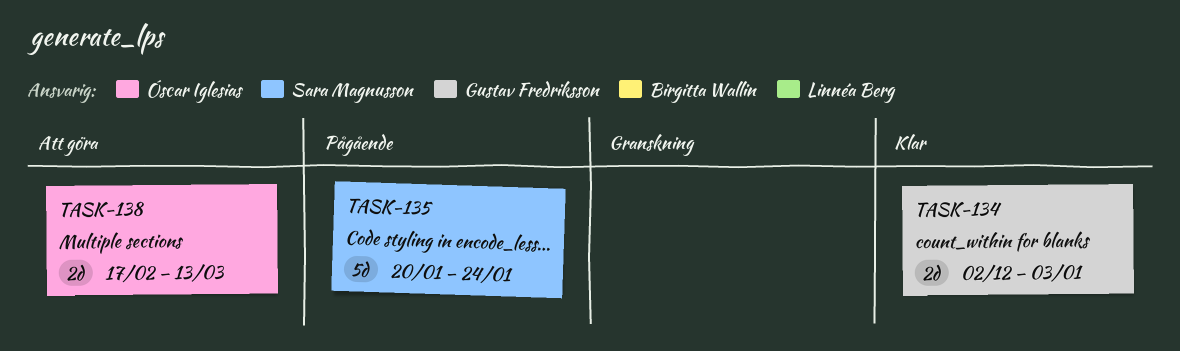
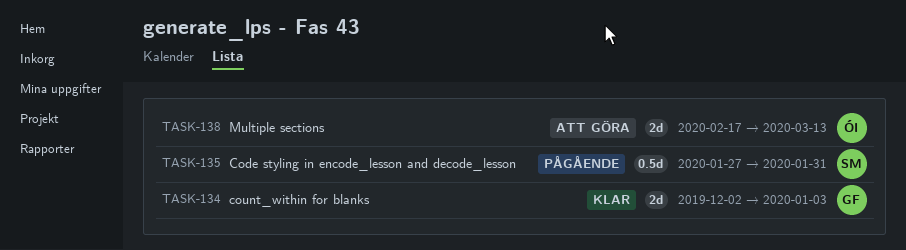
TASK-135, estimate: 5d -> 0.5d
TASK-135, start: Jan 20 -> Jan 27
TASK-135, due: Jan 24 -> Jan 31

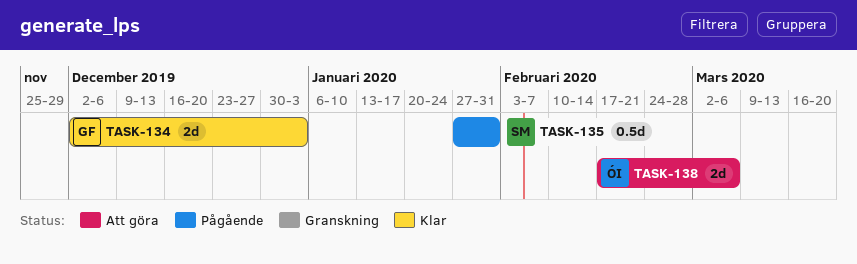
TASK-138, due: Mar 13 -> Mar 6

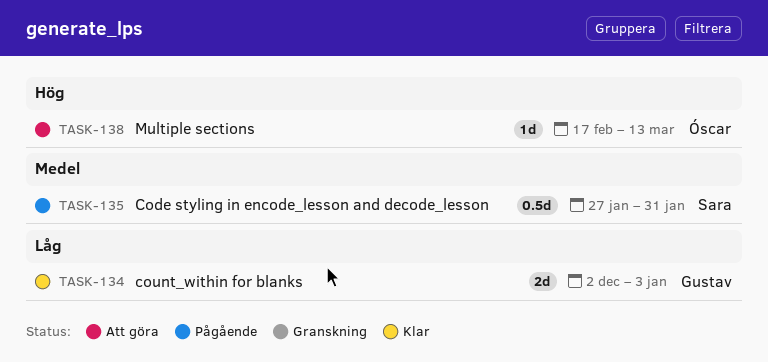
TASK-138, estimate: 2d -> 1d
TASK-138, due: Mar 6 -> Mar 13

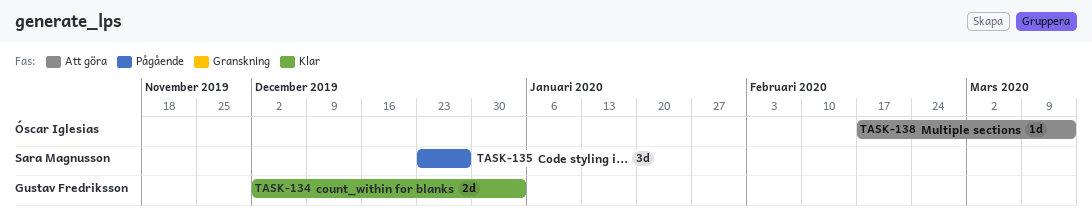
TASK-135, estimate: 0.5d -> 3d
TASK-135, start: Jan 27 -> Dec 23
TASK-135, due: Jan 31 -> Dec 27

